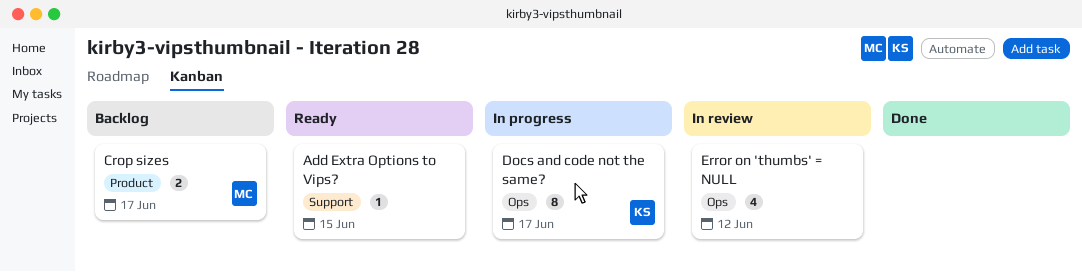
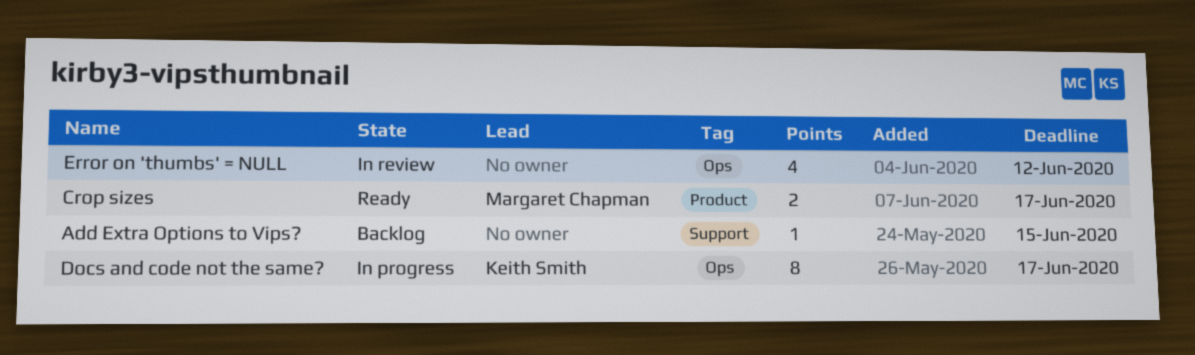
Add Extra Options to Vips?, status: Ready -> Backlog
Crop sizes, status: Backlog -> Ready

